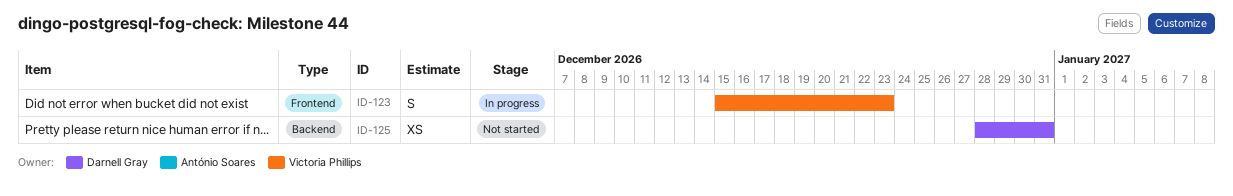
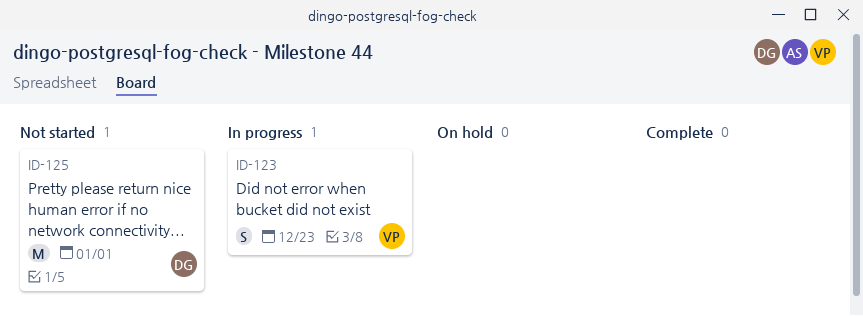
ID-125, estimate: XS -> M
ID-125, due: Dec 31 -> Jan 1

